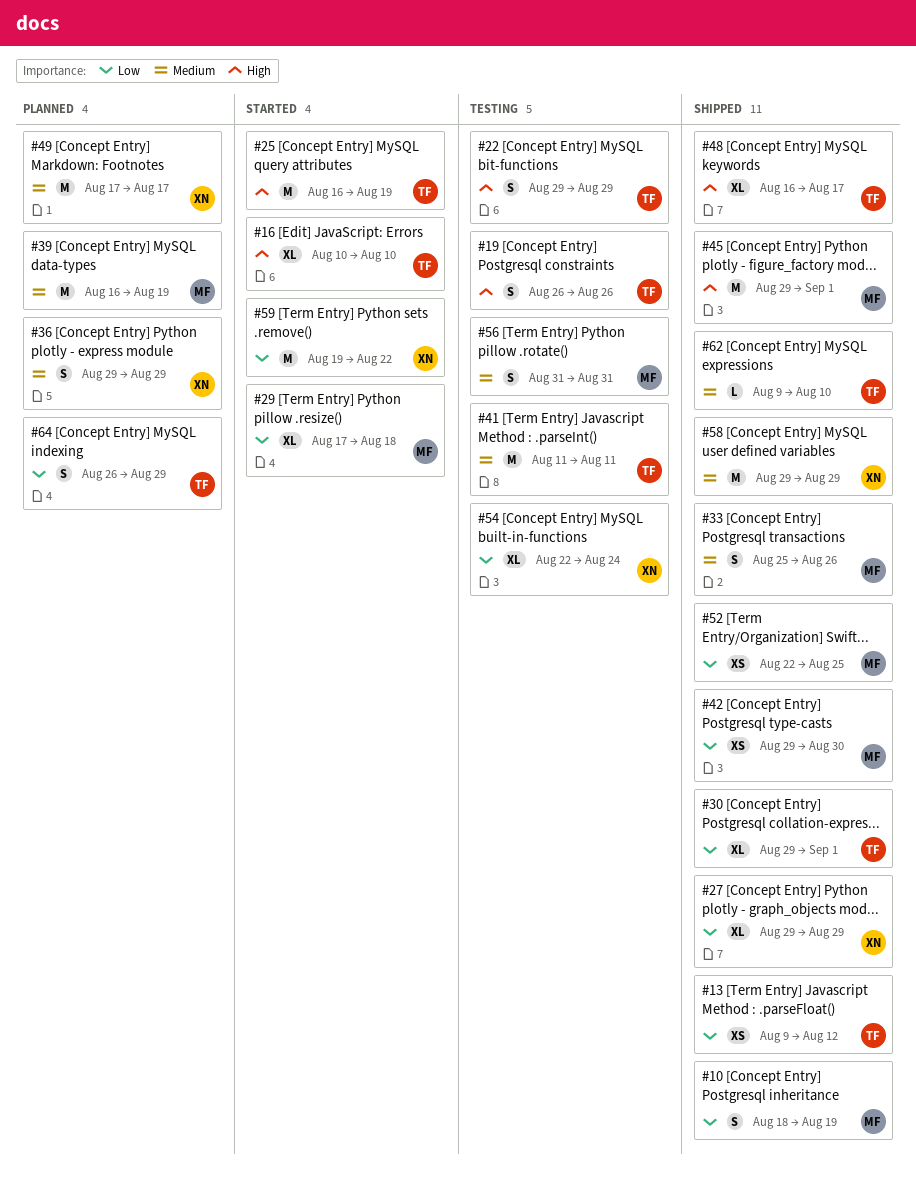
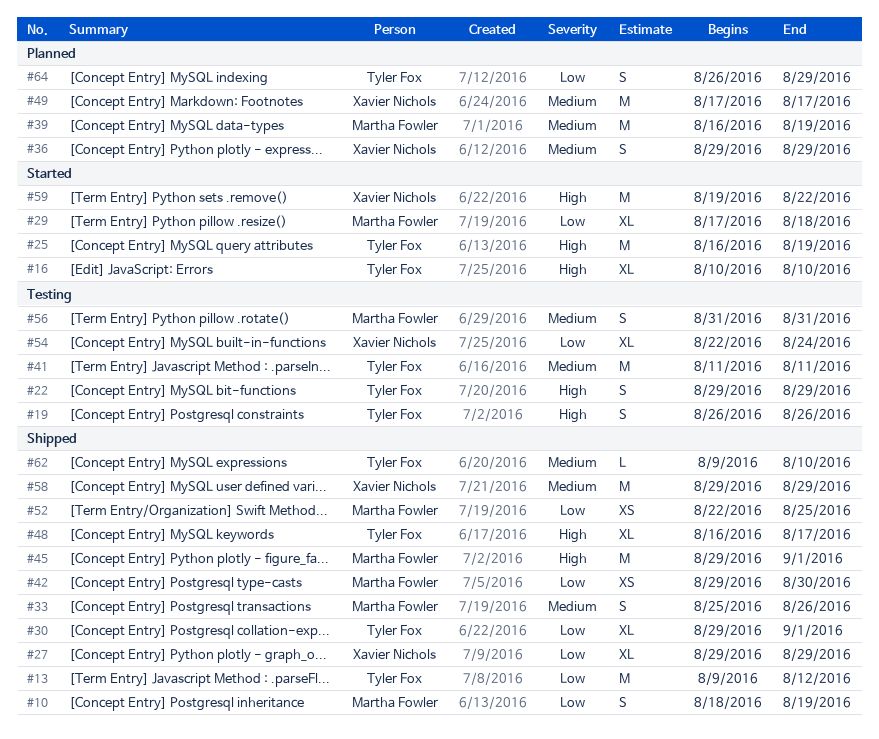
#13, estimate: XS -> M
#59, priority: Low -> High

